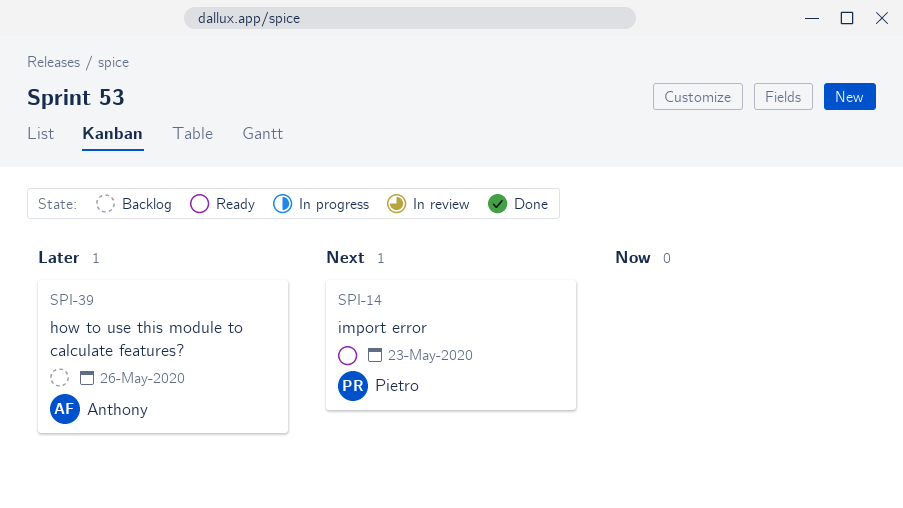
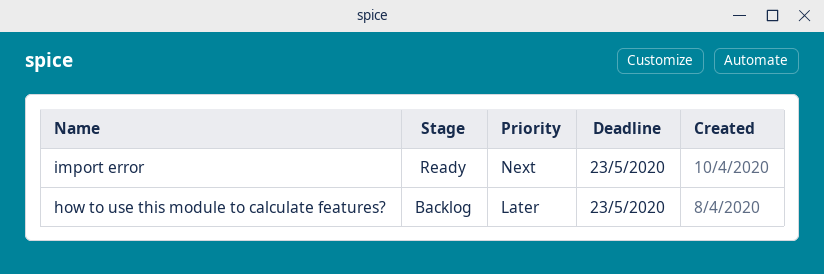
how to use this module to calculate features?, due: May 26 -> May 23

